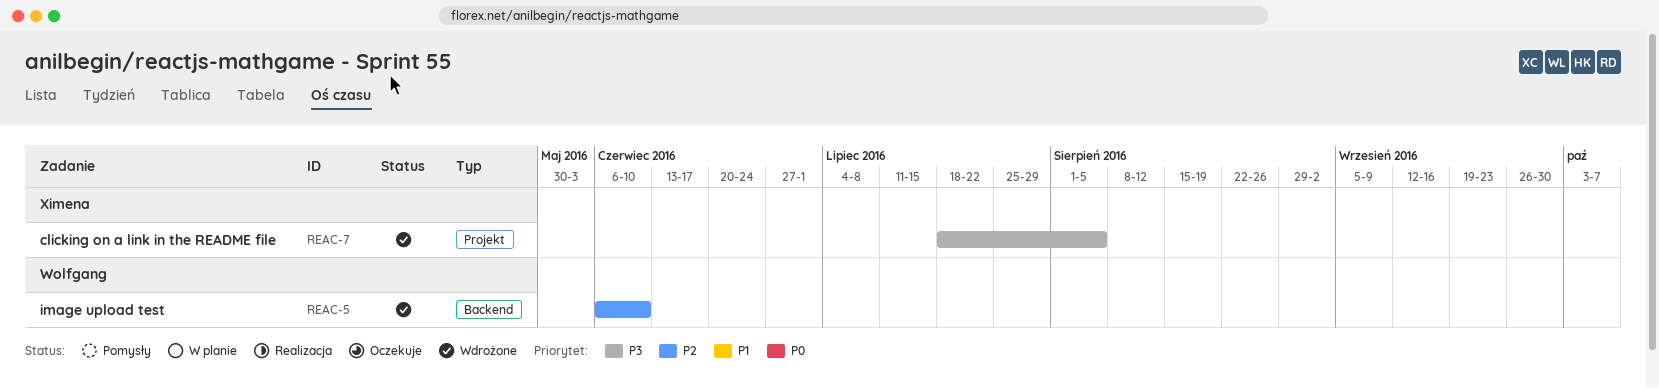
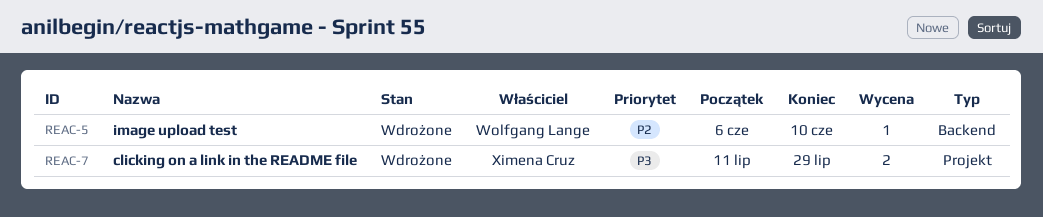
REAC-7, start: Jul 18 -> Jul 11
REAC-7, due: Aug 5 -> Jul 29

